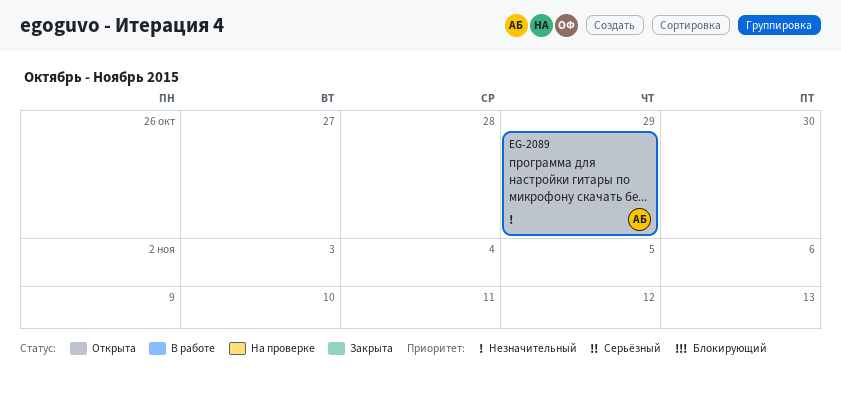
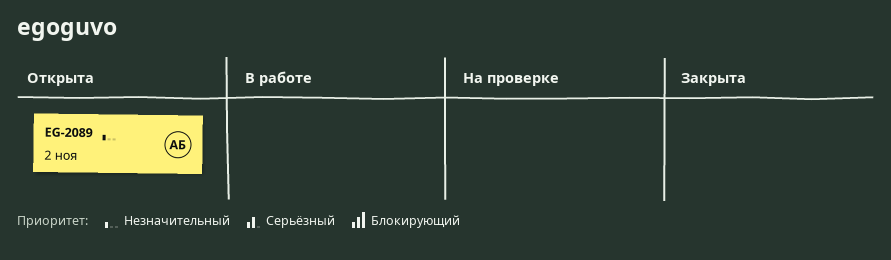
EG-2089, due: Oct 29 -> Nov 2

